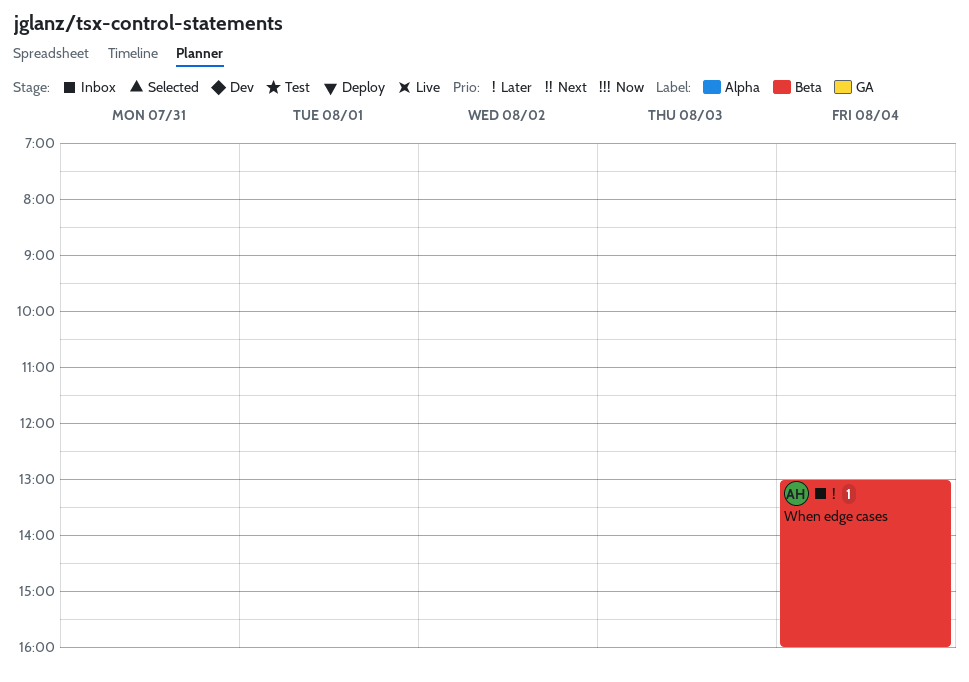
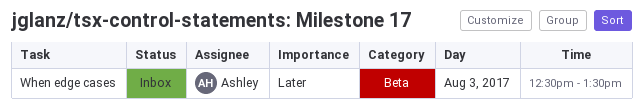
When edge cases, day: Aug 4 -> Aug 3
When edge cases, begins: 13:00 -> 12:30
When edge cases, ends: 16:00 -> 13:30

